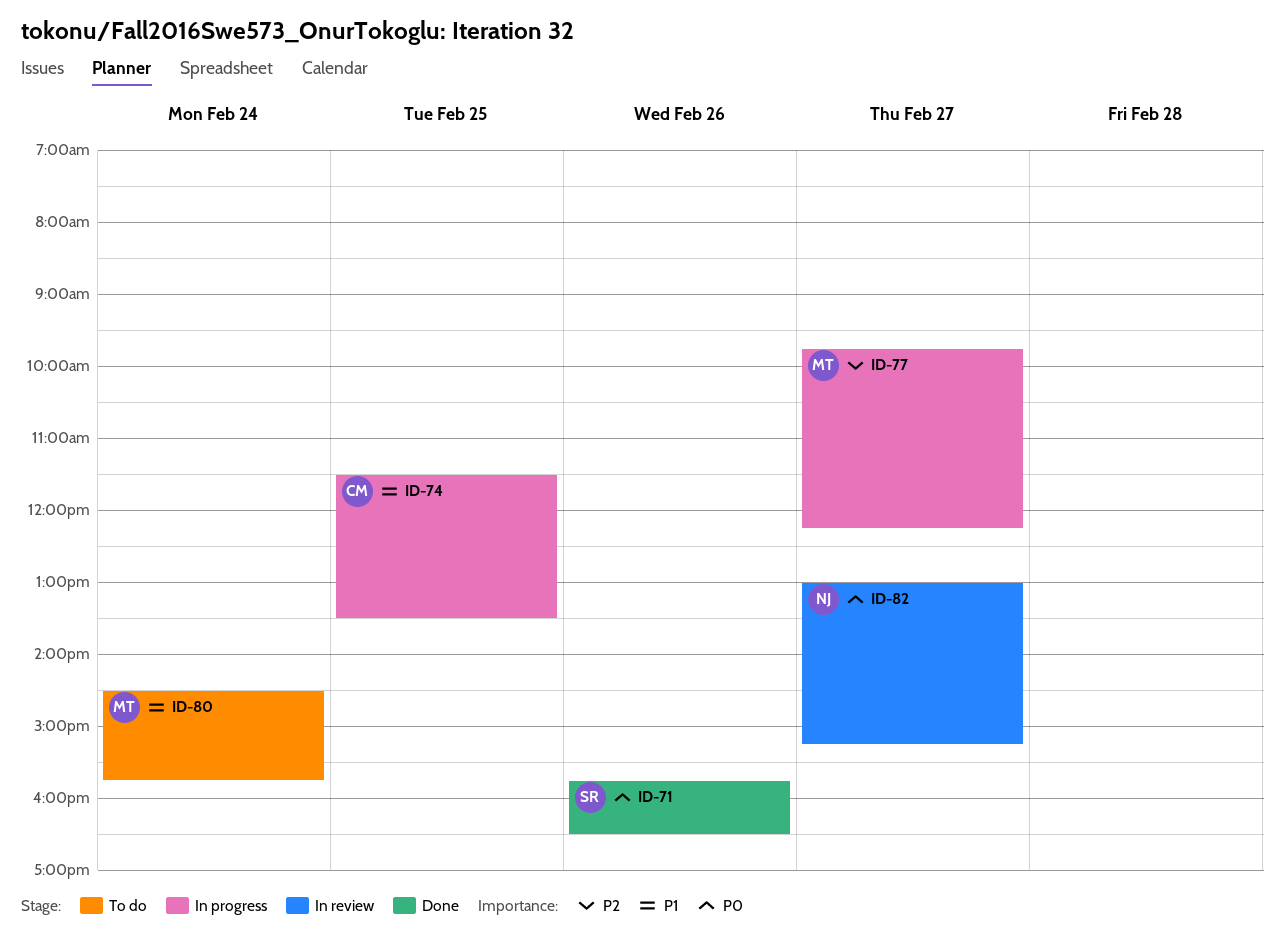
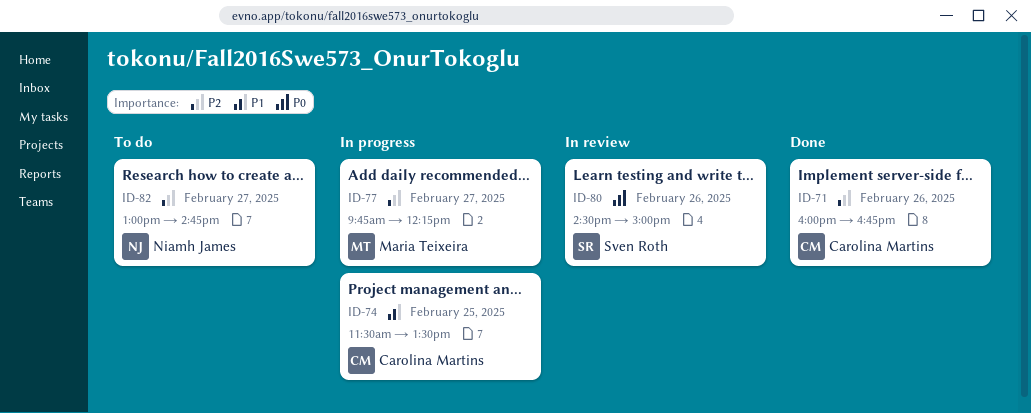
ID-71, owner: Sven Roth -> Carolina Martins
ID-71, priority: P0 -> P2
ID-71, begins: 15:45 -> 16:00
ID-71, ends: 16:30 -> 16:45
ID-80, status: To do -> In review
ID-80, owner: Maria Teixeira -> Sven Roth
ID-80, priority: P1 -> P0
ID-80, day: Feb 24 -> Feb 26
ID-80, ends: 15:45 -> 15:00
ID-82, status: In review -> To do
ID-82, priority: P0 -> P2
ID-82, ends: 15:15 -> 14:45

